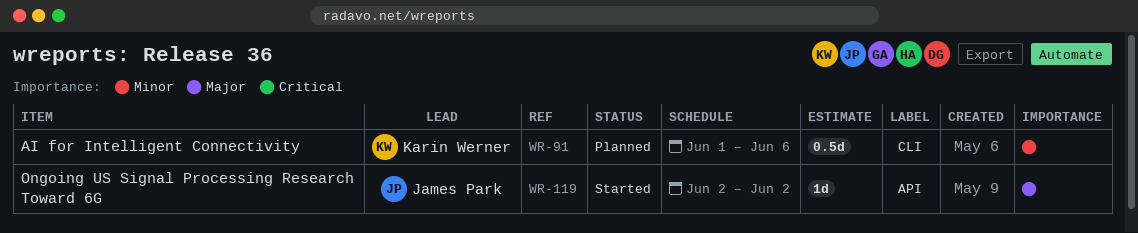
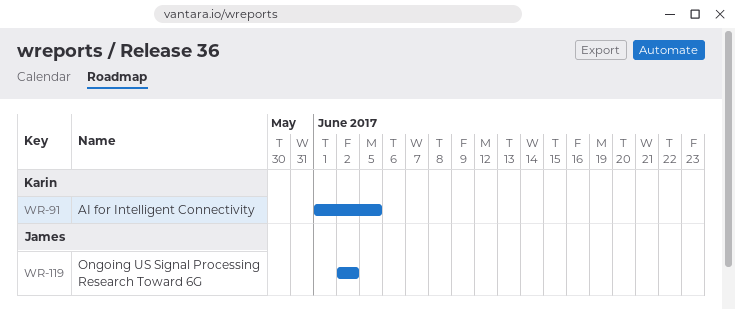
WR-91, due: Jun 6 -> Jun 5

